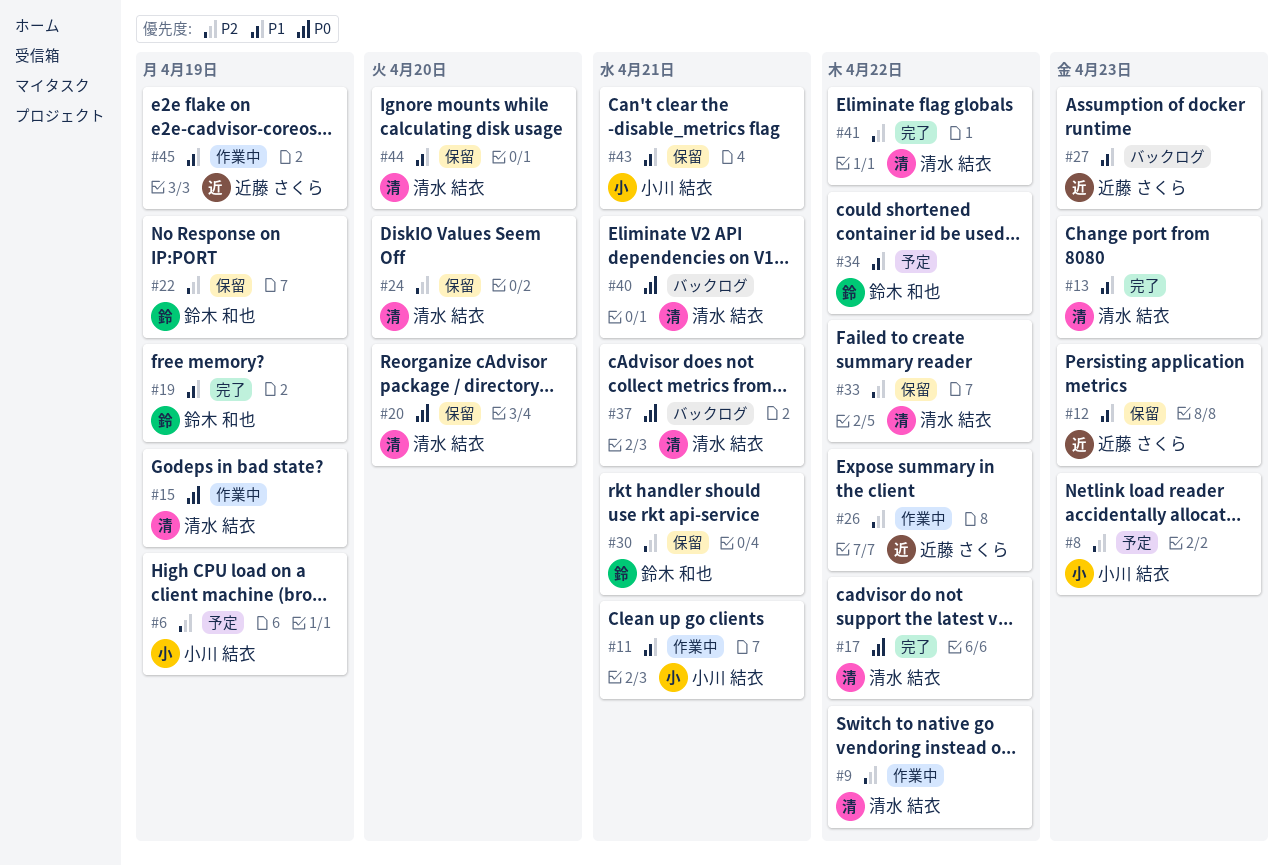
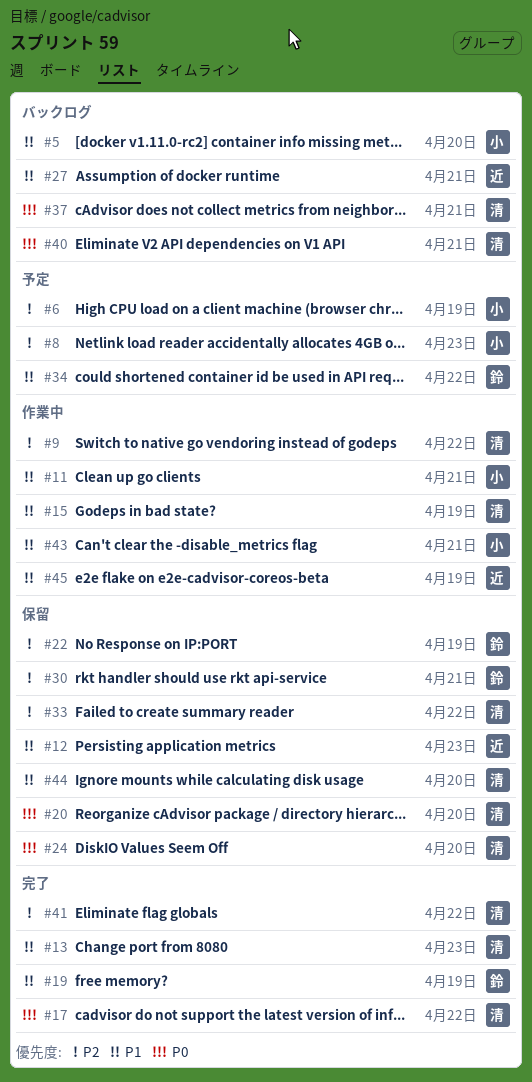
#5: none -> present
#15, priority: P0 -> P1
#24, priority: P2 -> P0
#26: present -> none
#27, due: Apr 23 -> Apr 21
#43, status: 保留 -> 作業中

